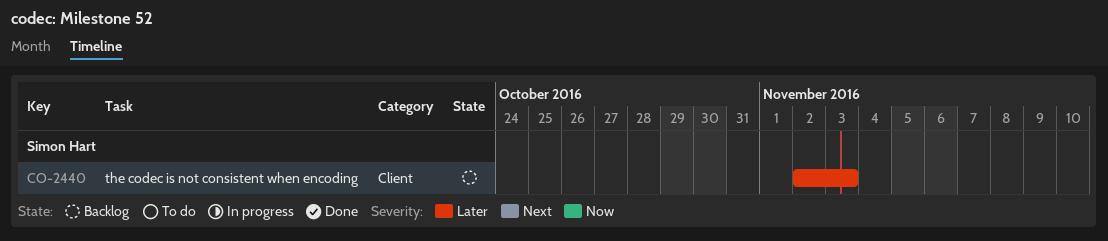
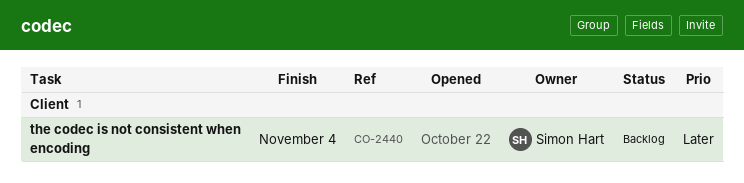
CO-2440, due: Nov 3 -> Nov 4

